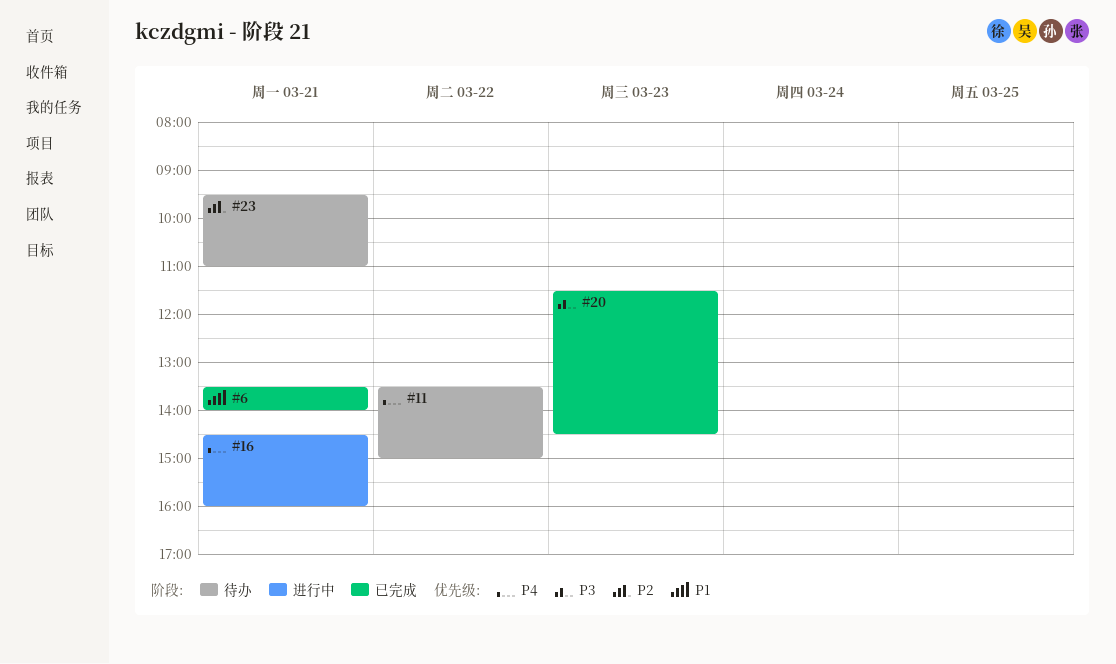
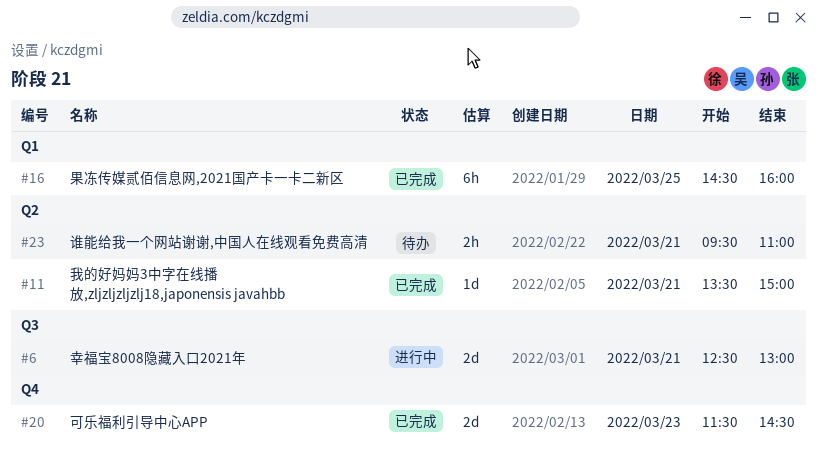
#6, status: 已完成 -> 进行中
#6, begins: 13:30 -> 12:30
#6, ends: 14:00 -> 13:00
#11, status: 待办 -> 已完成
#11, day: Mar 22 -> Mar 21
#16, status: 进行中 -> 已完成
#16, day: Mar 21 -> Mar 25

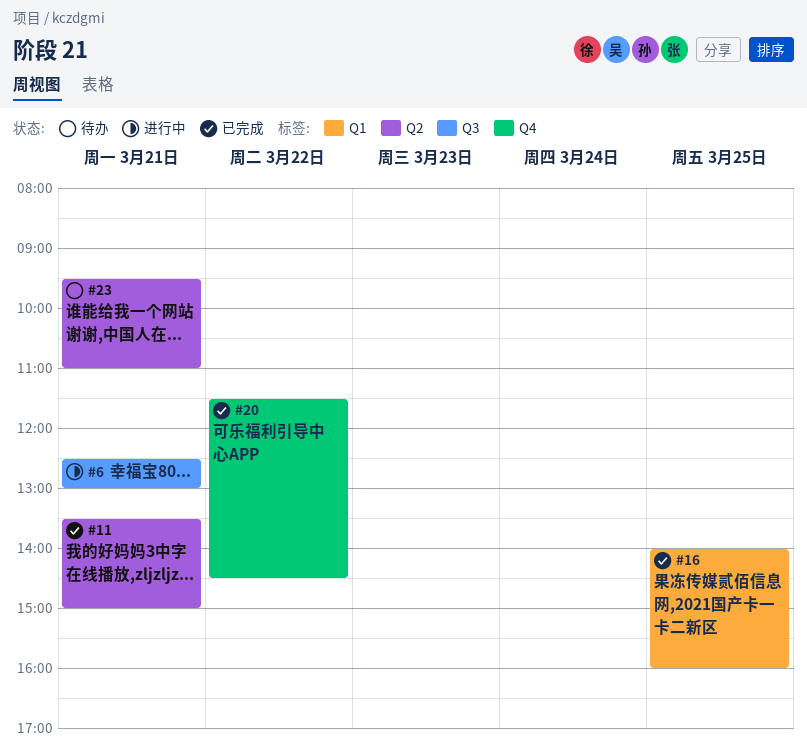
#16, begins: 14:30 -> 14:00
#20, day: Mar 23 -> Mar 22

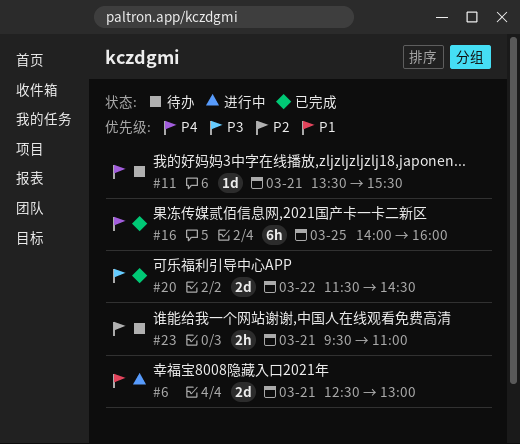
#11, status: 已完成 -> 待办
#11, ends: 15:00 -> 15:30

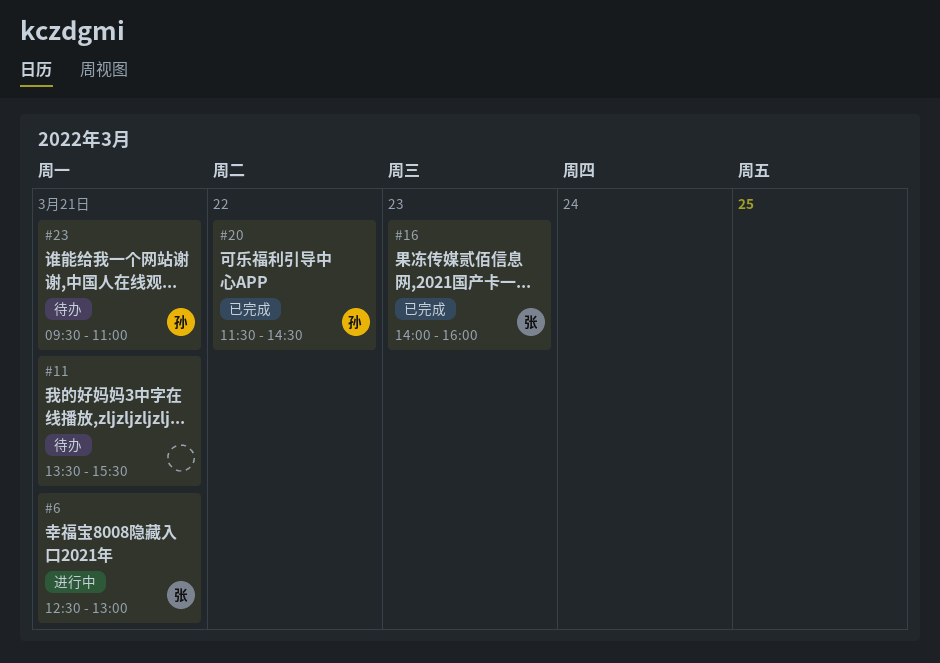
#16, day: Mar 25 -> Mar 23

